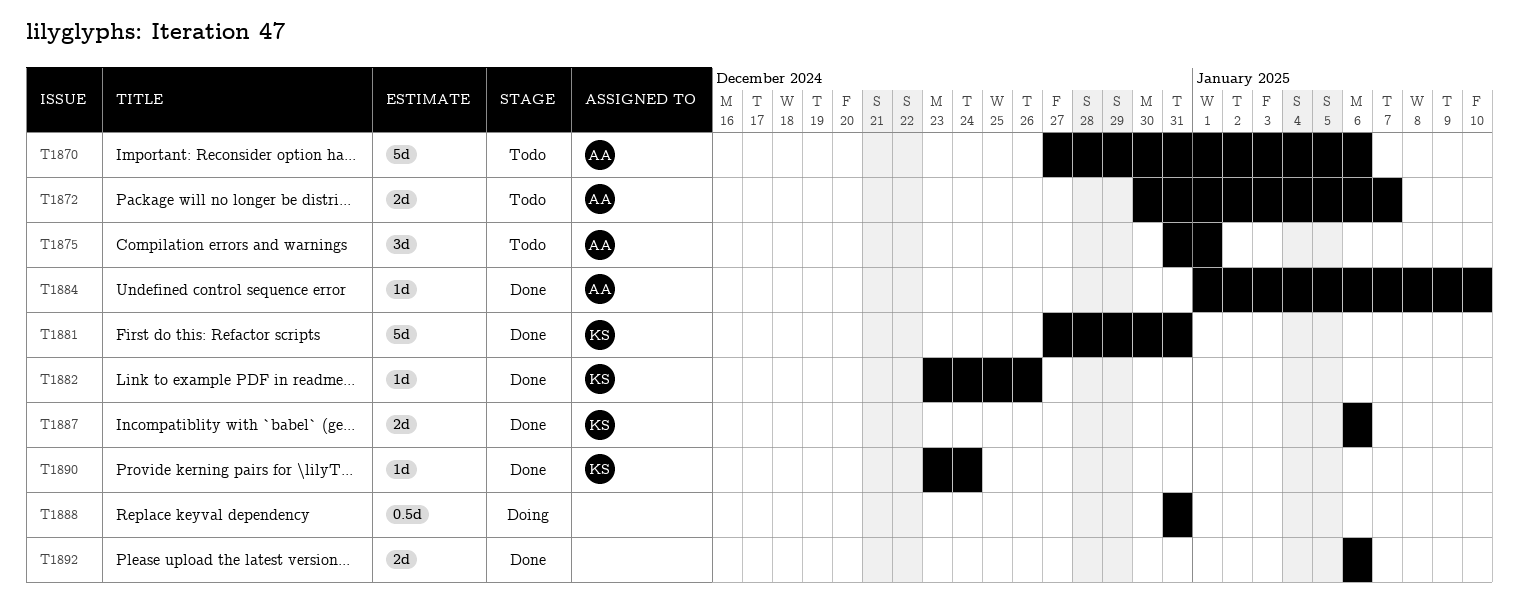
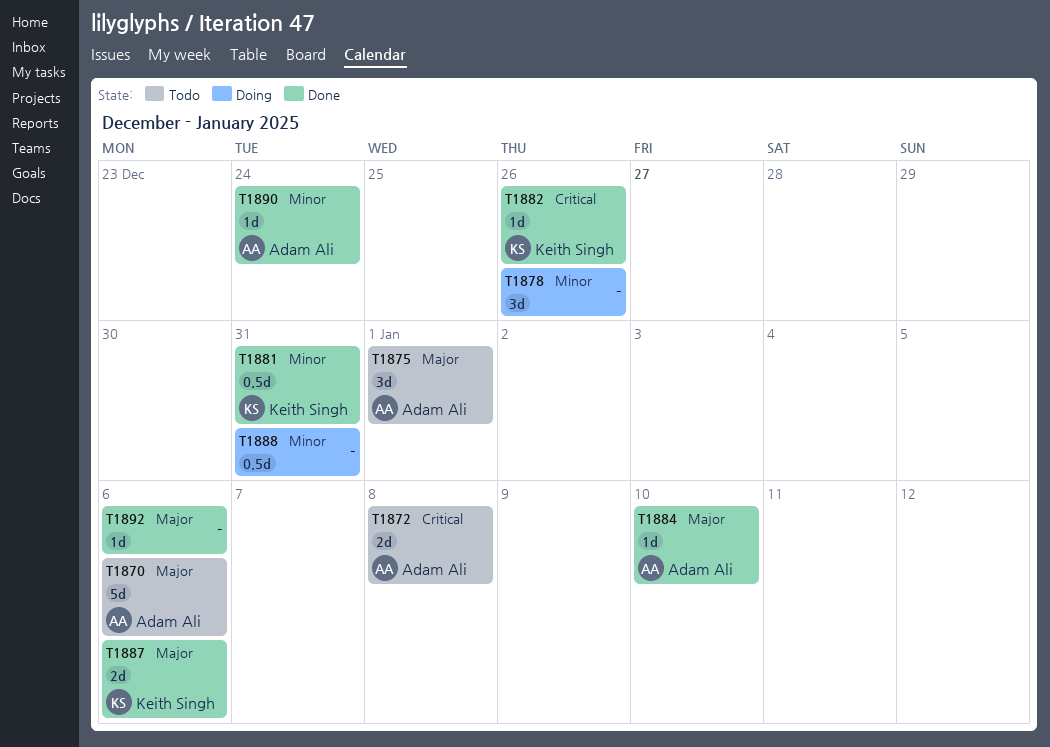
T1872, due: Jan 7 -> Jan 8
T1878: none -> present
T1881, estimate: 5d -> 0.5d
T1890, owner: Keith Singh -> Adam Ali
T1892, estimate: 2d -> 1d

